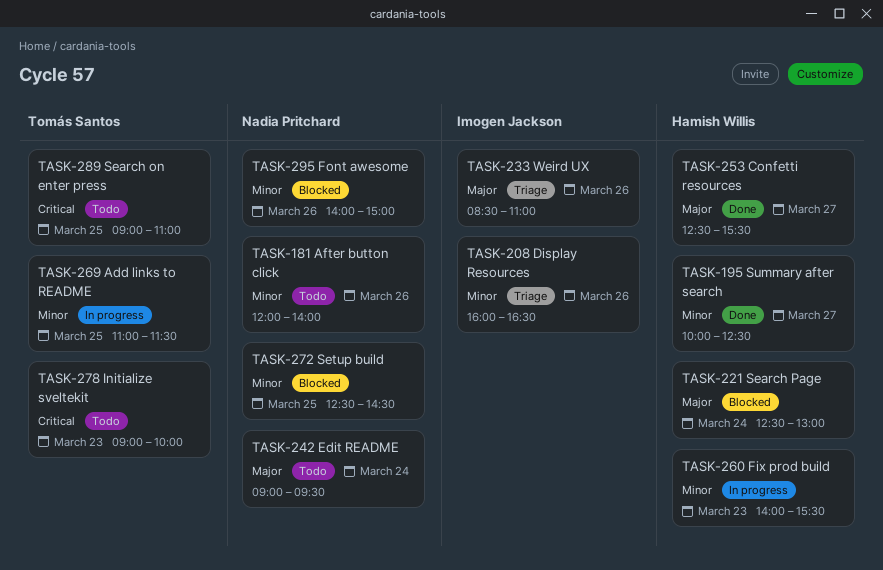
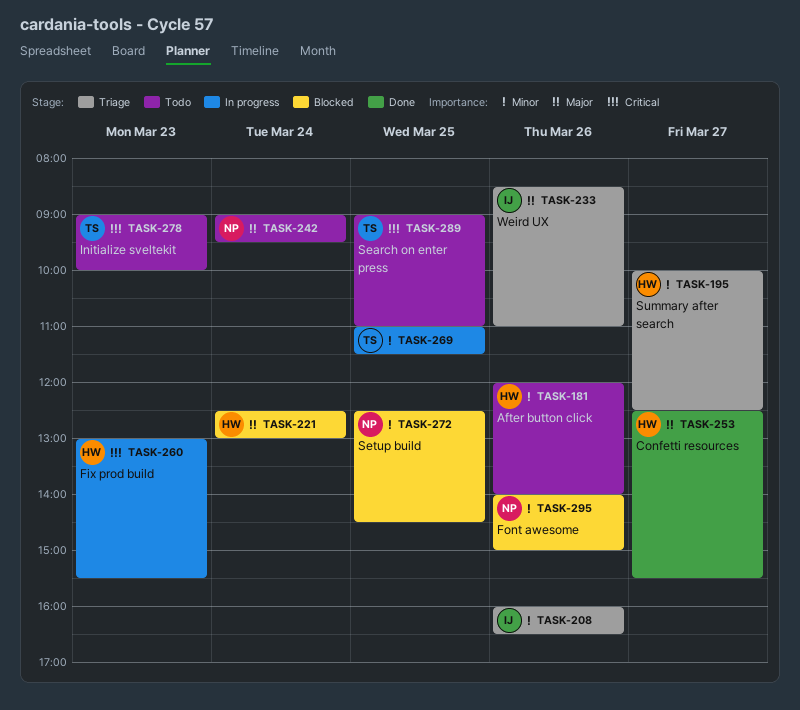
TASK-181, owner: Nadia Pritchard -> Hamish Willis
TASK-195, status: Done -> Triage
TASK-260, priority: Minor -> Critical
TASK-260, begins: 14:00 -> 13:00

